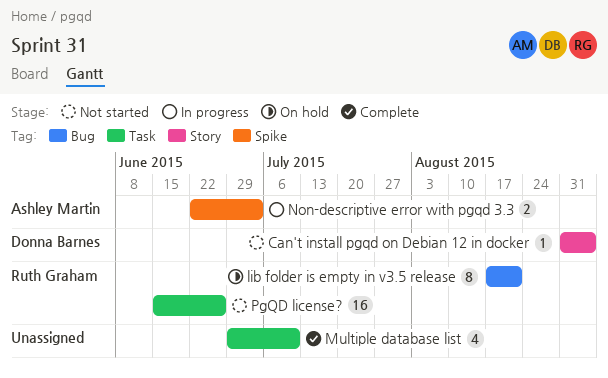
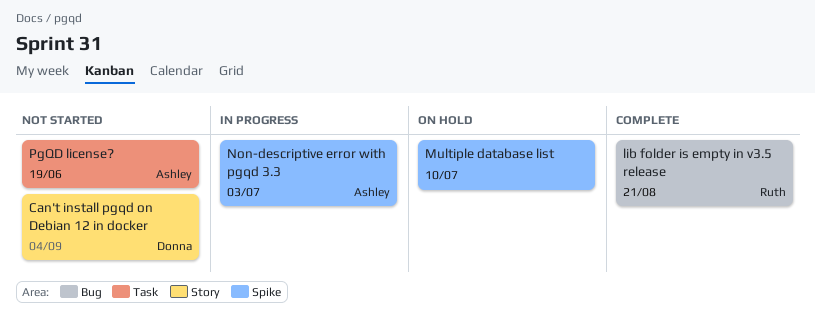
lib folder is empty in v3.5 release, status: On hold -> Complete
Multiple database list, status: Complete -> On hold
Multiple database list, label: Task -> Spike
PgQD license?, owner: Ruth Graham -> Ashley Martin
PgQD license?, due: Jun 26 -> Jun 19

